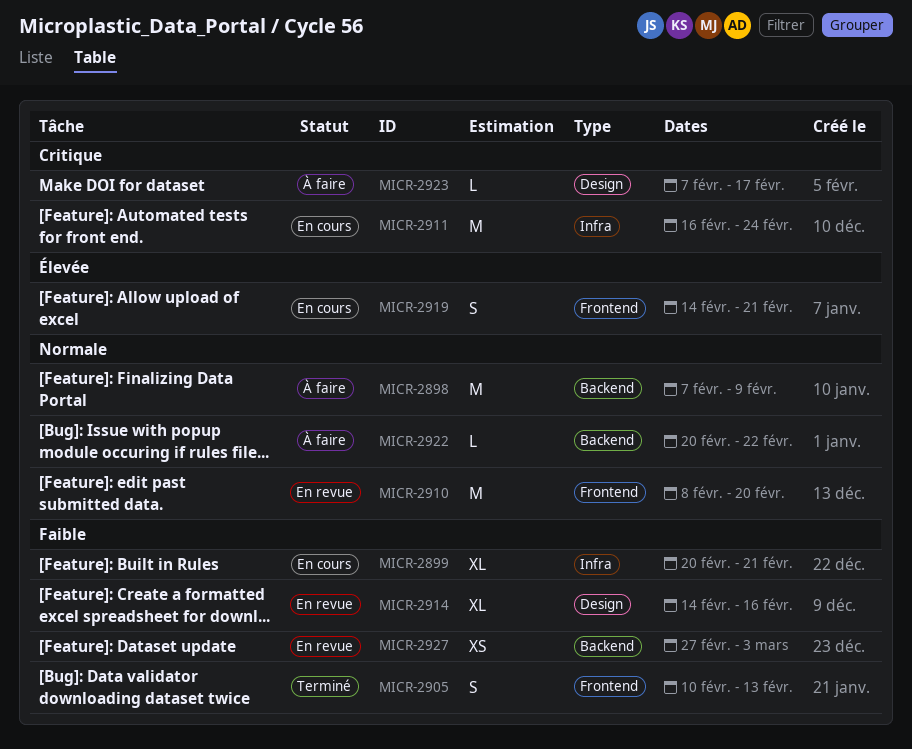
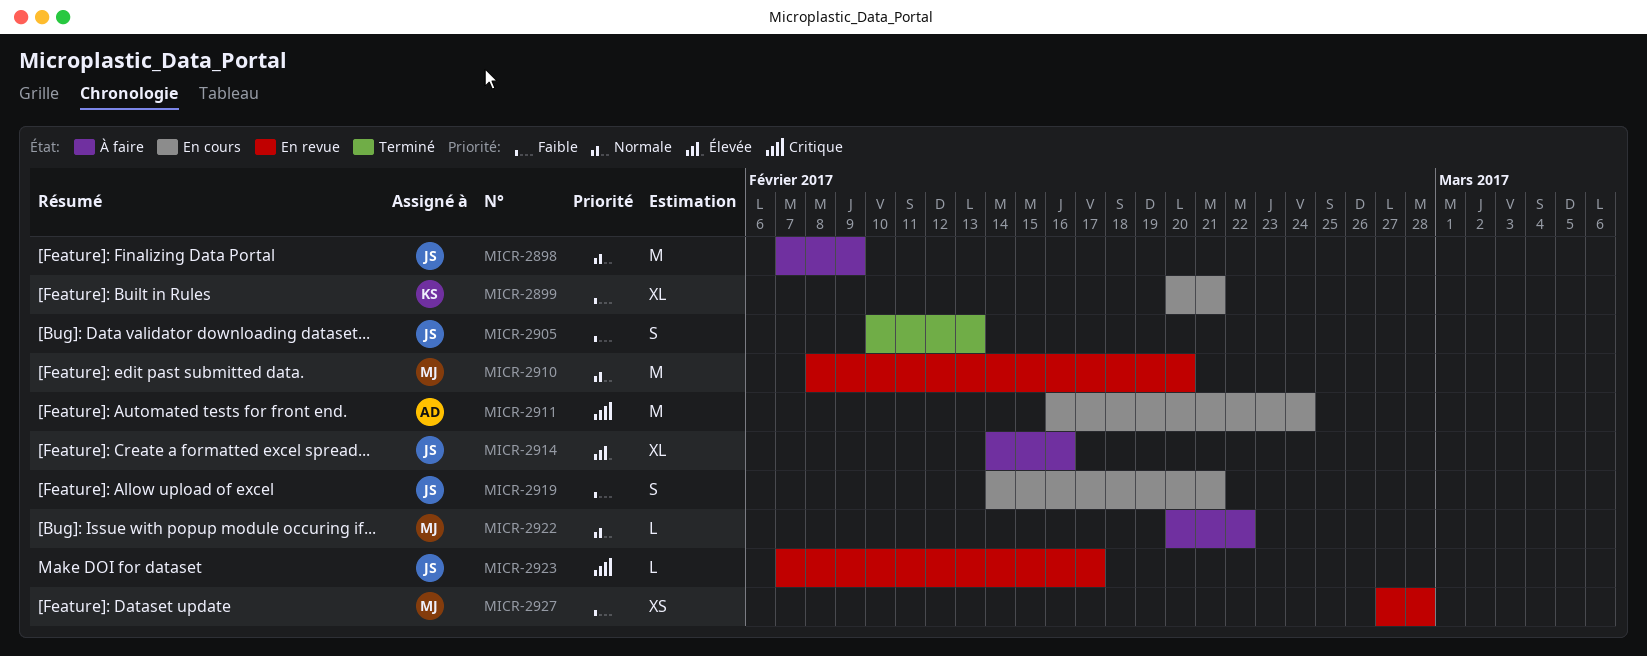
MICR-2914, status: En revue -> À faire
MICR-2914, priority: Faible -> Élevée
MICR-2919, priority: Élevée -> Faible
MICR-2923, status: À faire -> En revue
MICR-2927, due: Mar 3 -> Feb 28

